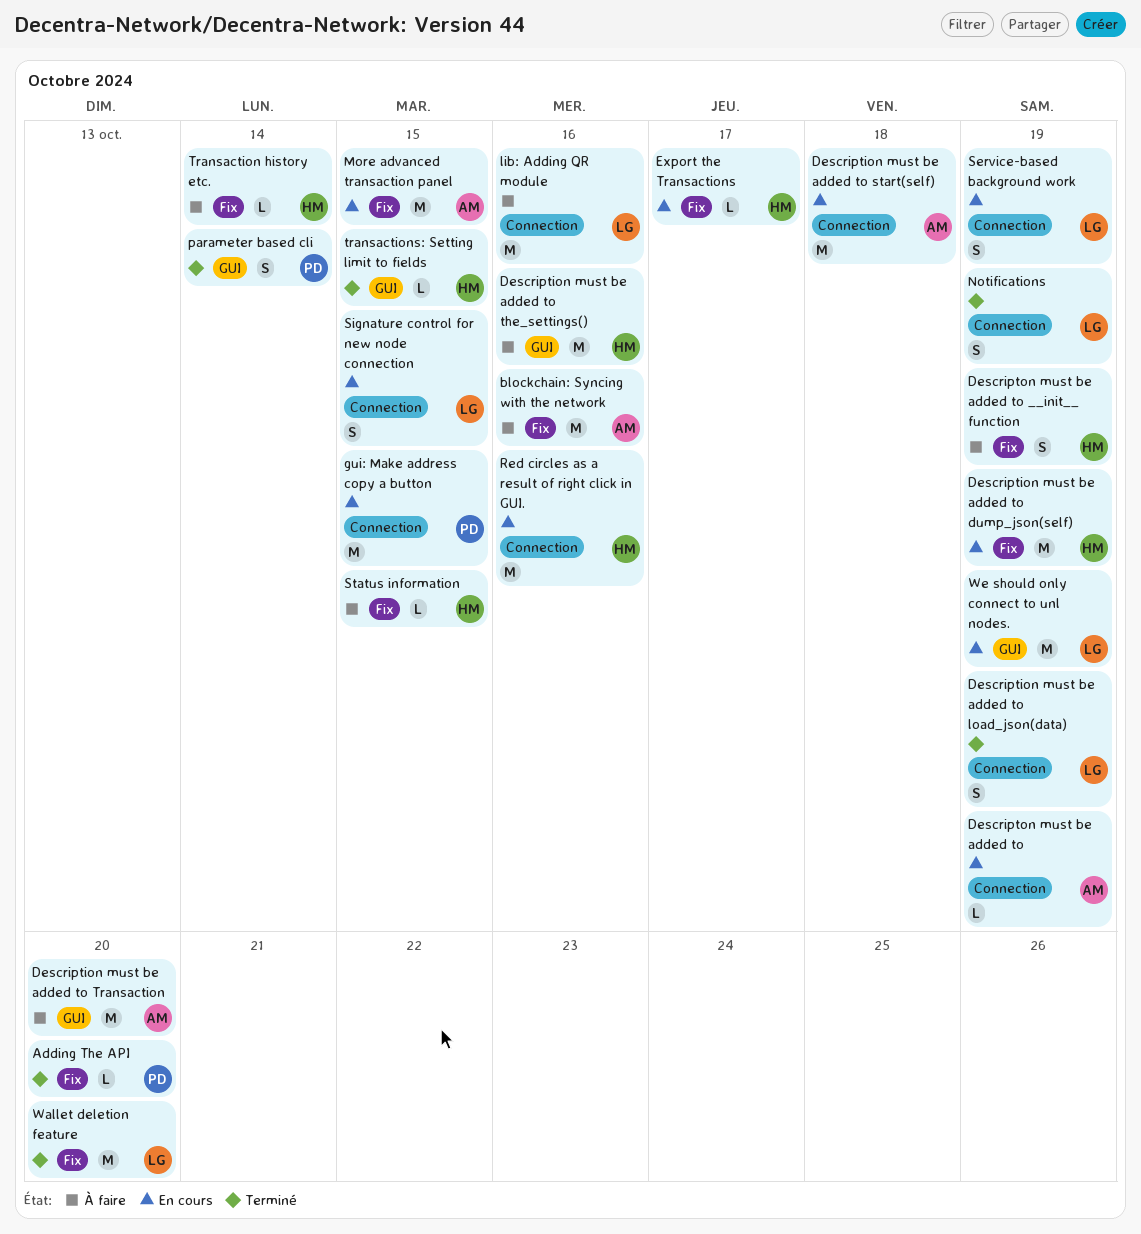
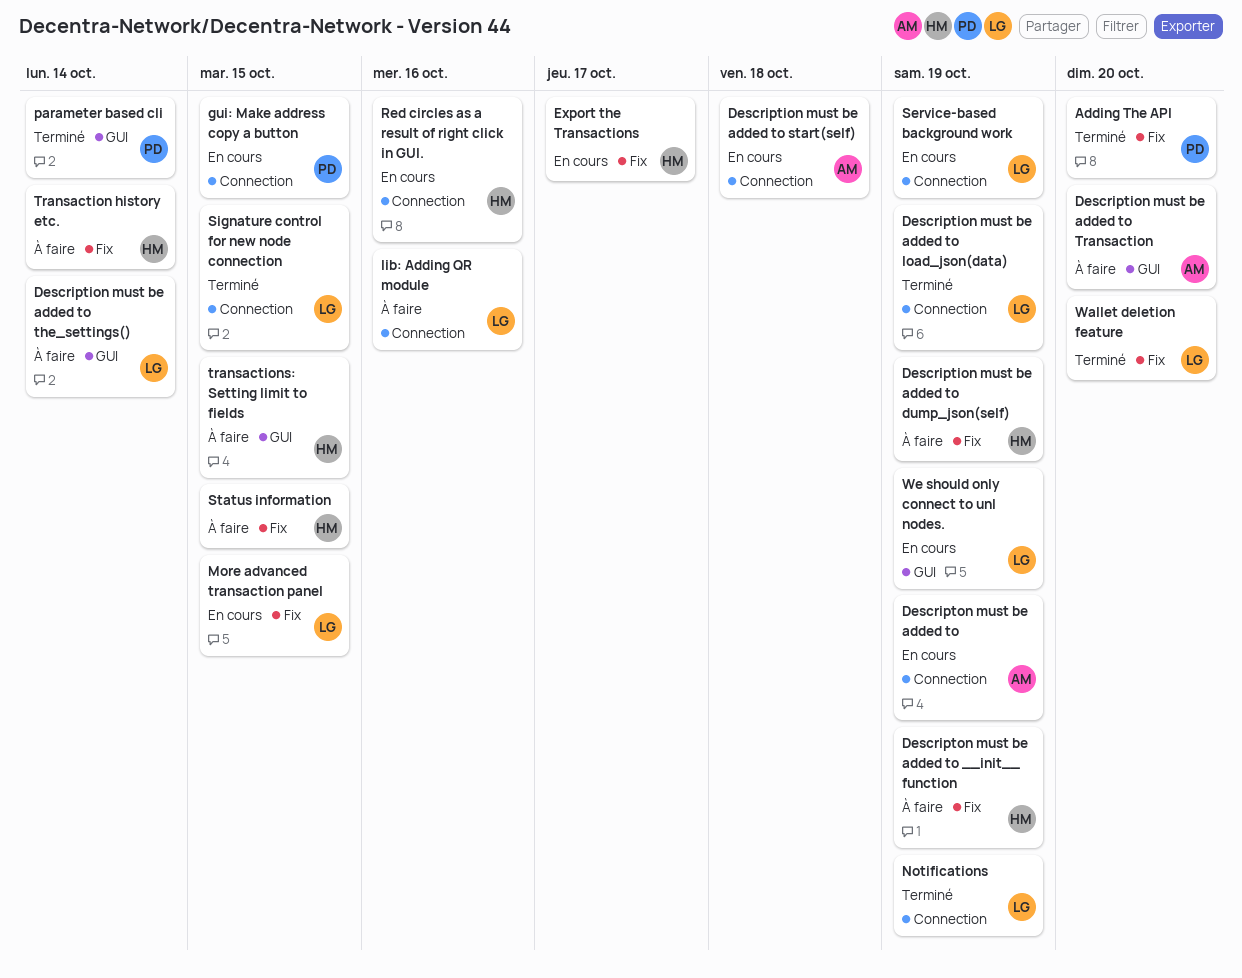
blockchain: Syncing with the network: present -> none
Description must be added to dump_json(self), status: En cours -> À faire
Description must be added to the_settings(), owner: HM -> LG
Description must be added to the_settings(), due: Oct 16 -> Oct 14
More advanced transaction panel, owner: AM -> LG
Signature control for new node connection, status: En cours -> Terminé
transactions: Setting limit to fields, status: Terminé -> À faire

